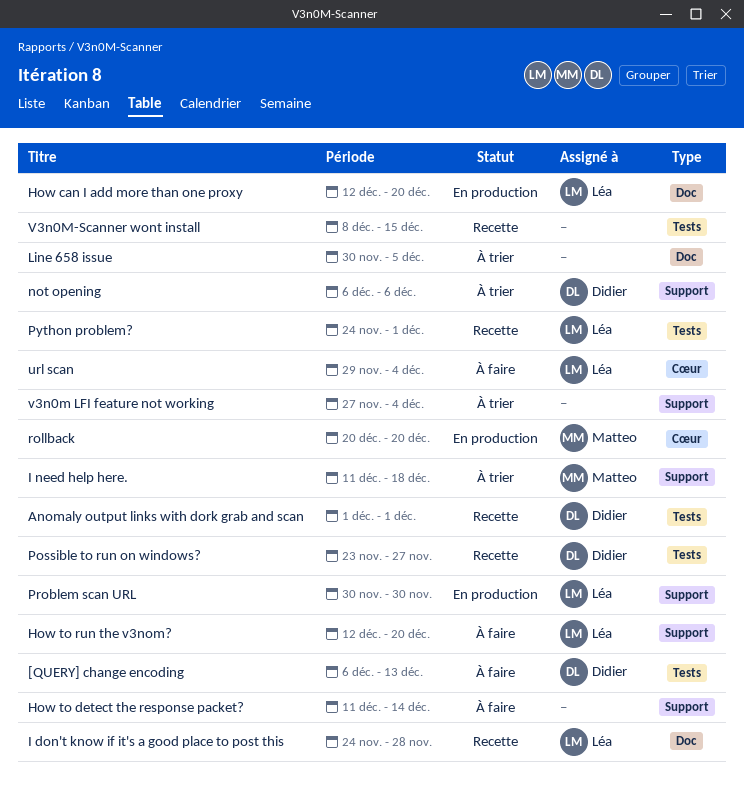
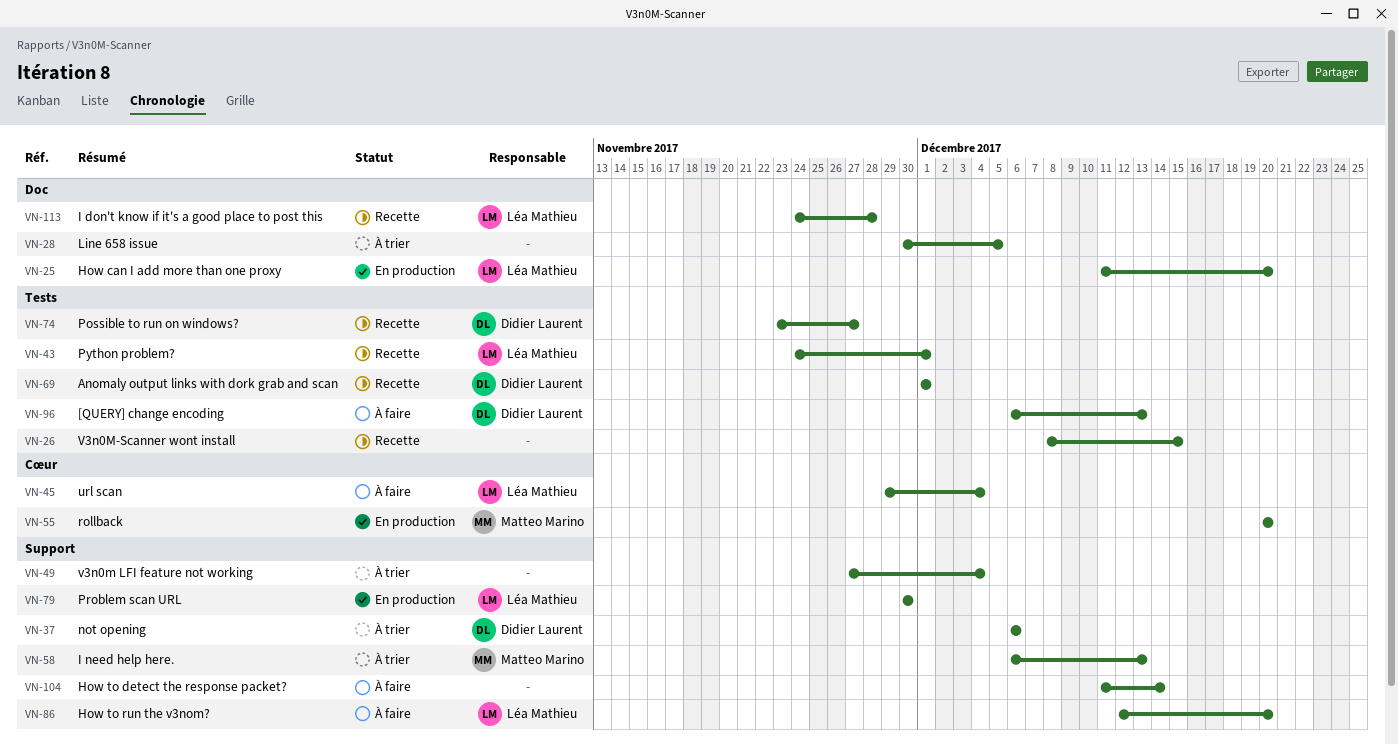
How can I add more than one proxy, start: Dec 12 -> Dec 11
I need help here., start: Dec 11 -> Dec 6
I need help here., due: Dec 18 -> Dec 13

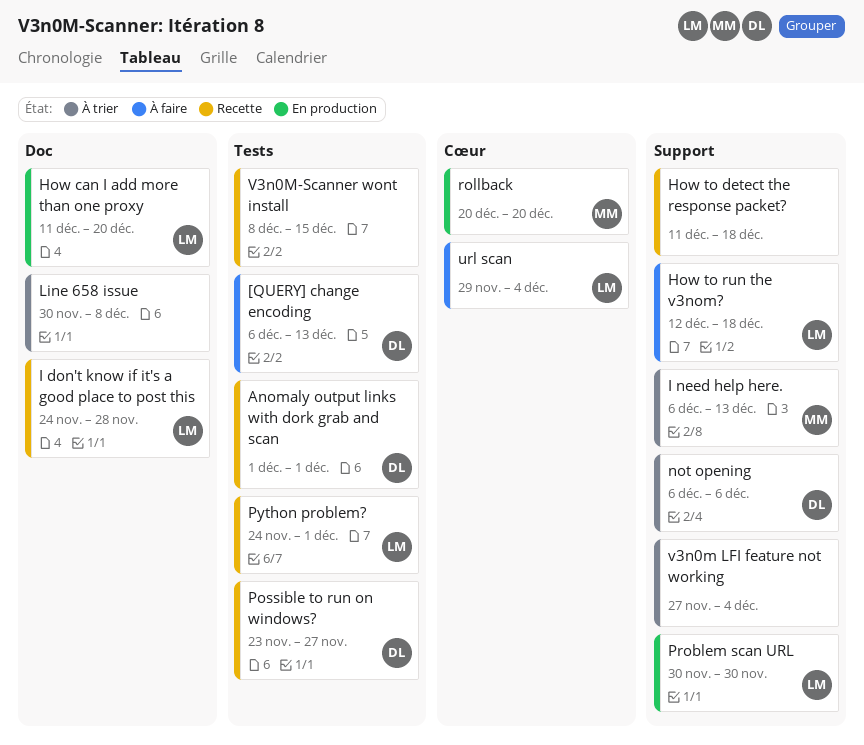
How to detect the response packet?, status: À faire -> Recette
How to detect the response packet?, due: Dec 14 -> Dec 18
How to run the v3nom?, due: Dec 20 -> Dec 18
Line 658 issue, due: Dec 5 -> Dec 8

